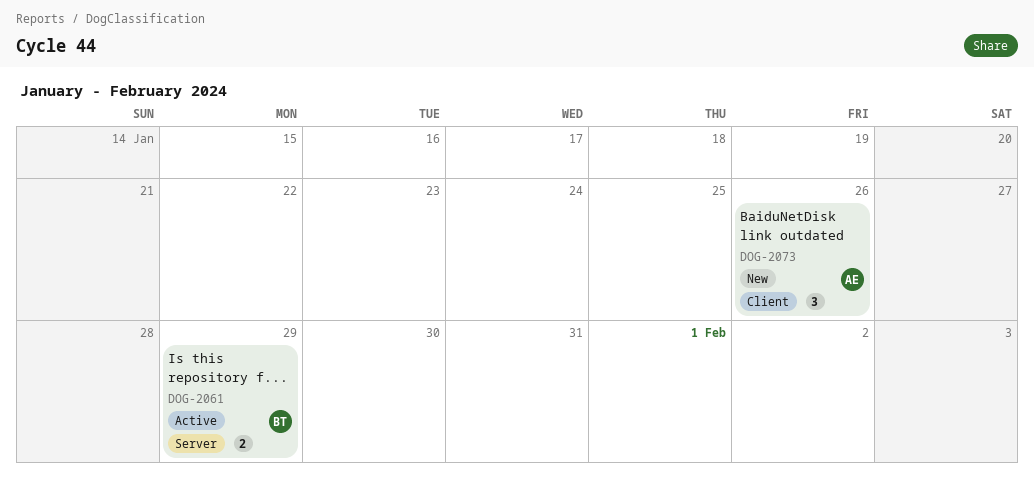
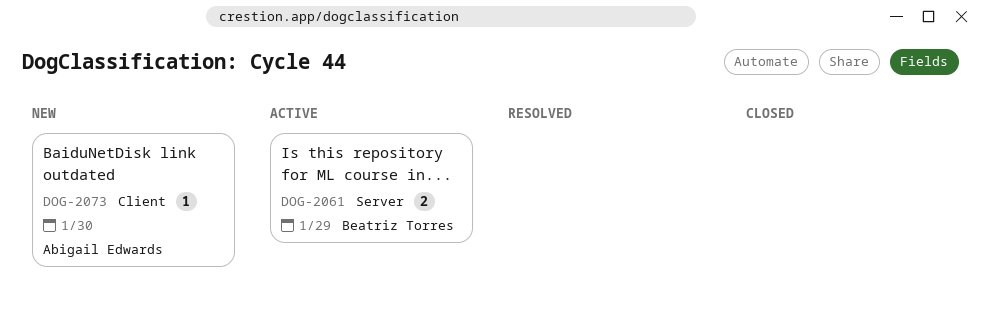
DOG-2073, estimate: 3 -> 1
DOG-2073, due: Jan 26 -> Jan 30

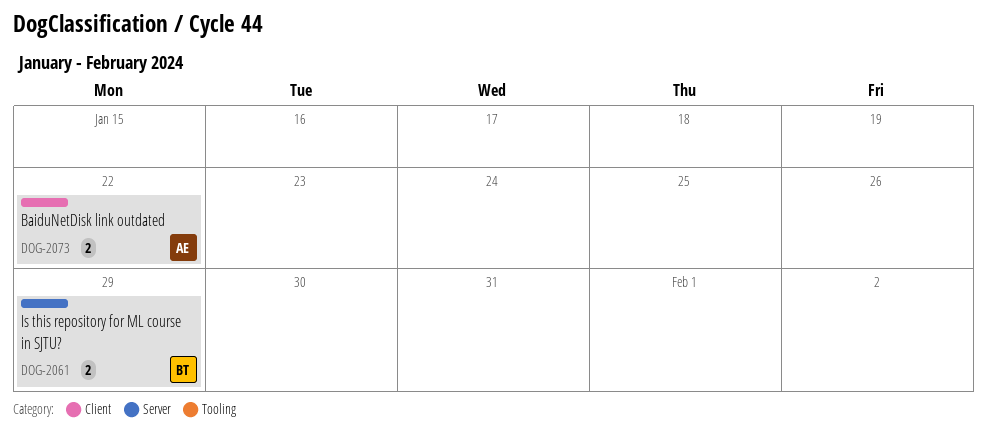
DOG-2073, estimate: 1 -> 2
DOG-2073, due: Jan 30 -> Jan 22

